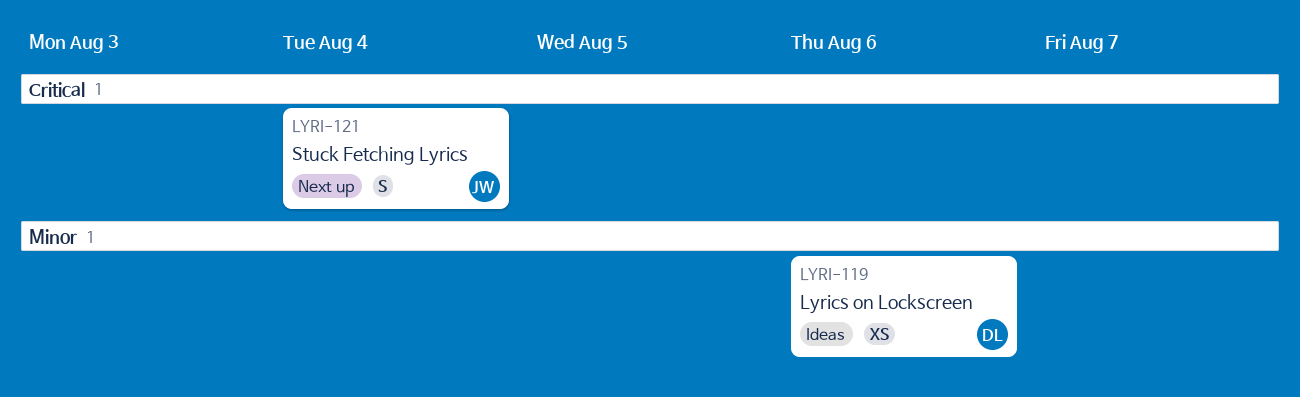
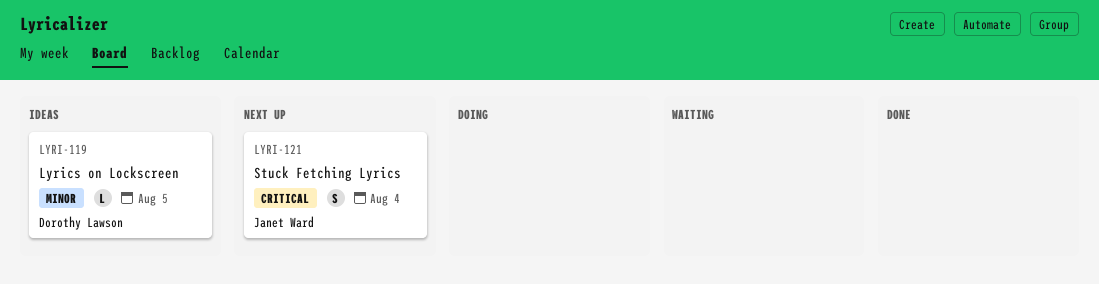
LYRI-119, estimate: XS -> L
LYRI-119, due: Aug 6 -> Aug 5

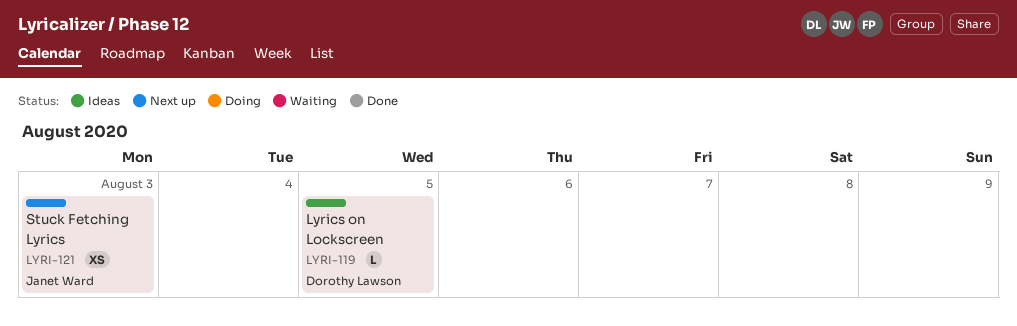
LYRI-121, estimate: S -> XS
LYRI-121, due: Aug 4 -> Aug 3

